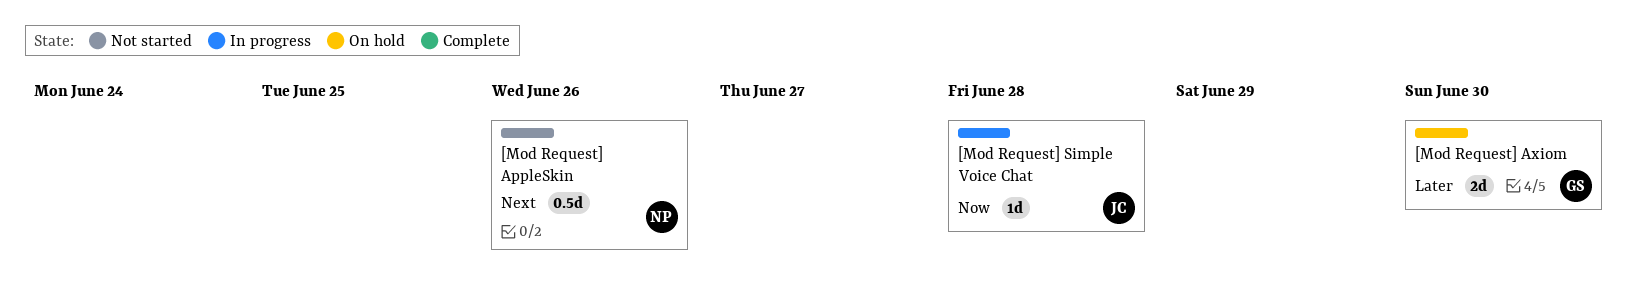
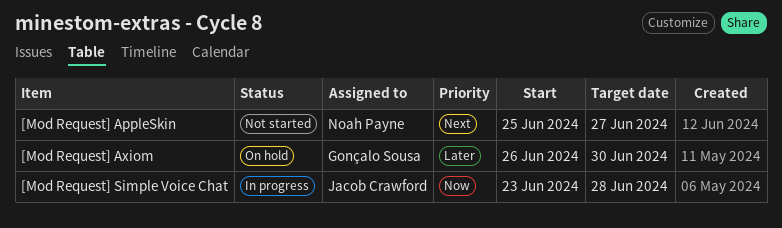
[Mod Request] AppleSkin, due: Jun 26 -> Jun 27

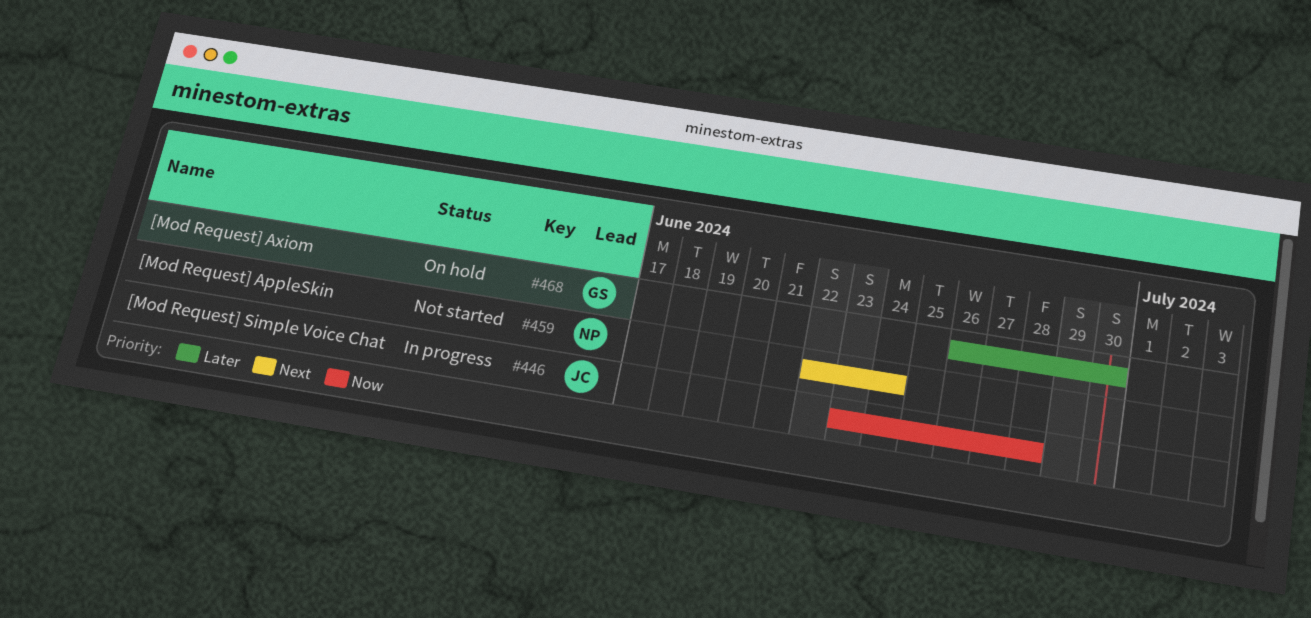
[Mod Request] AppleSkin, start: Jun 25 -> Jun 22
[Mod Request] AppleSkin, due: Jun 27 -> Jun 24

